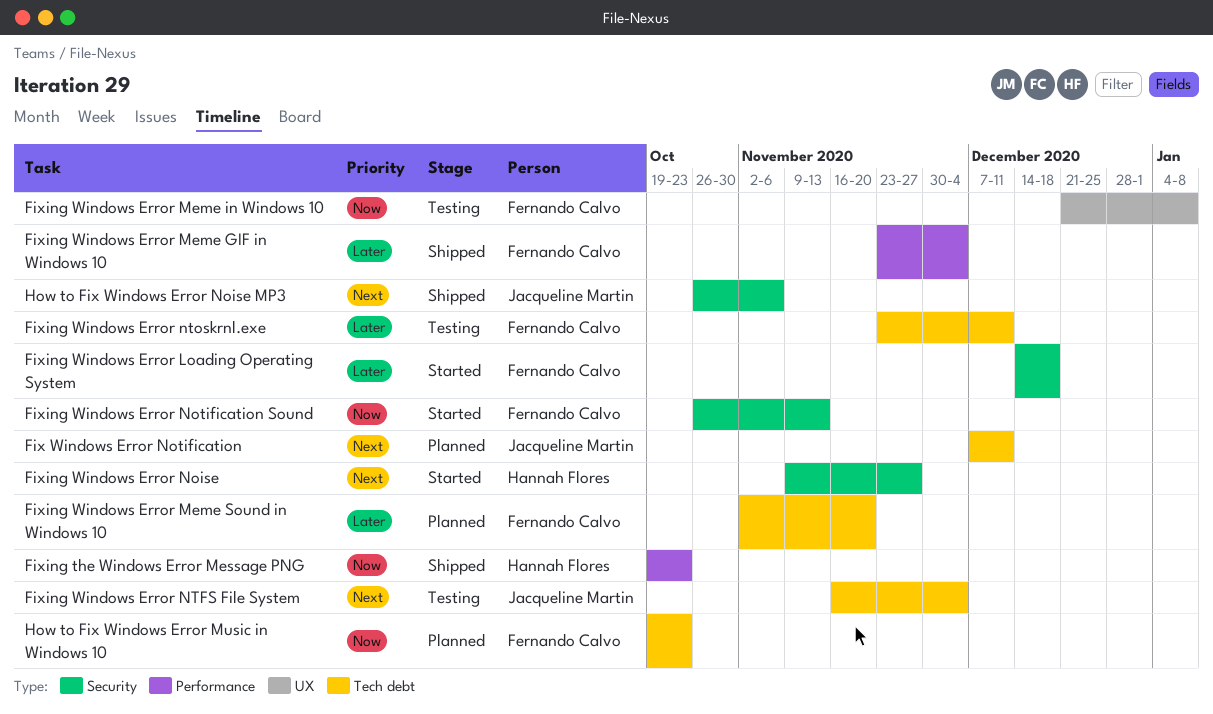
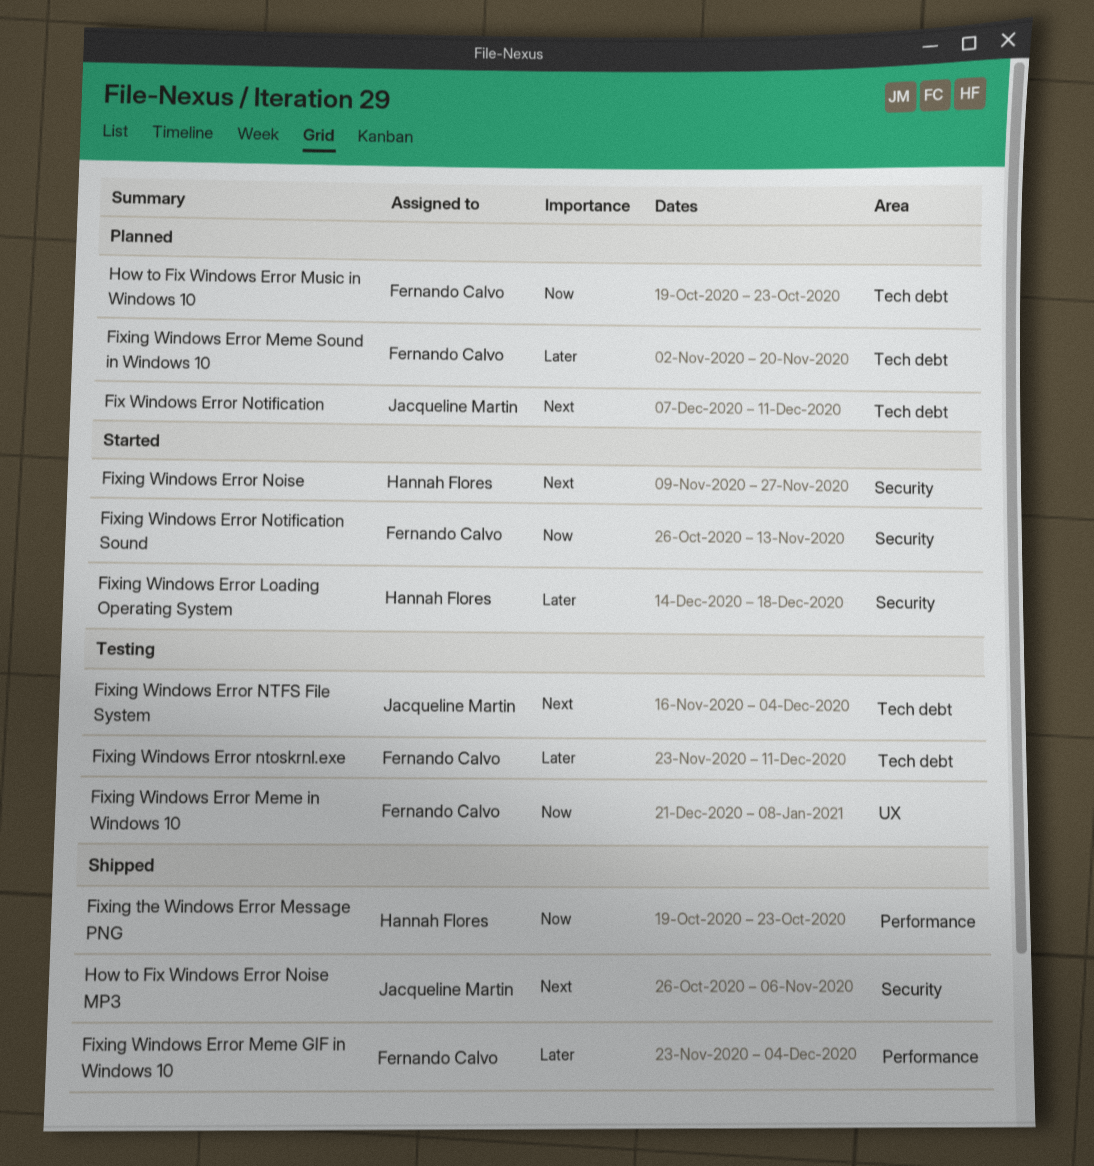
Fixing Windows Error Loading Operating System, owner: Fernando Calvo -> Hannah Flores

